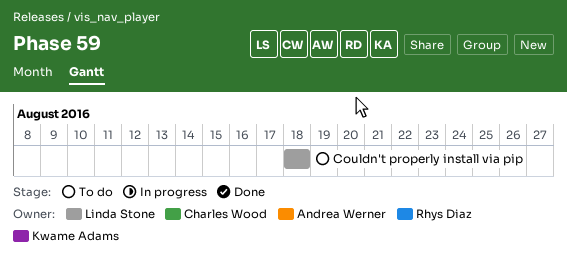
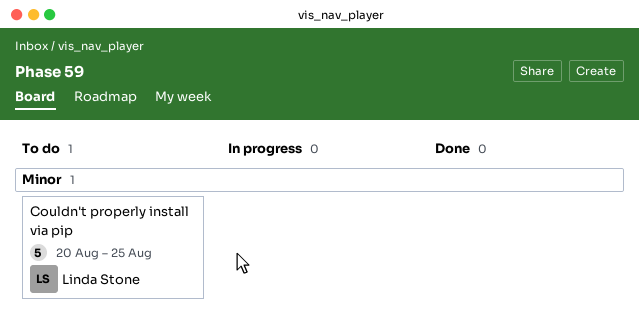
Couldn't properly install via pip, start: Aug 18 -> Aug 20
Couldn't properly install via pip, due: Aug 18 -> Aug 25

